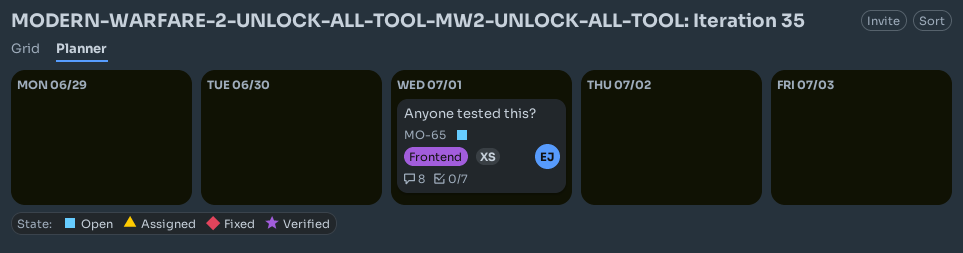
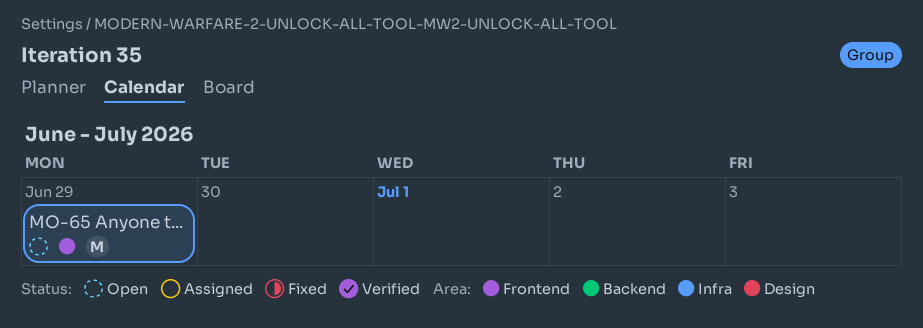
MO-65, estimate: XS -> M
MO-65, due: Jul 1 -> Jun 29

